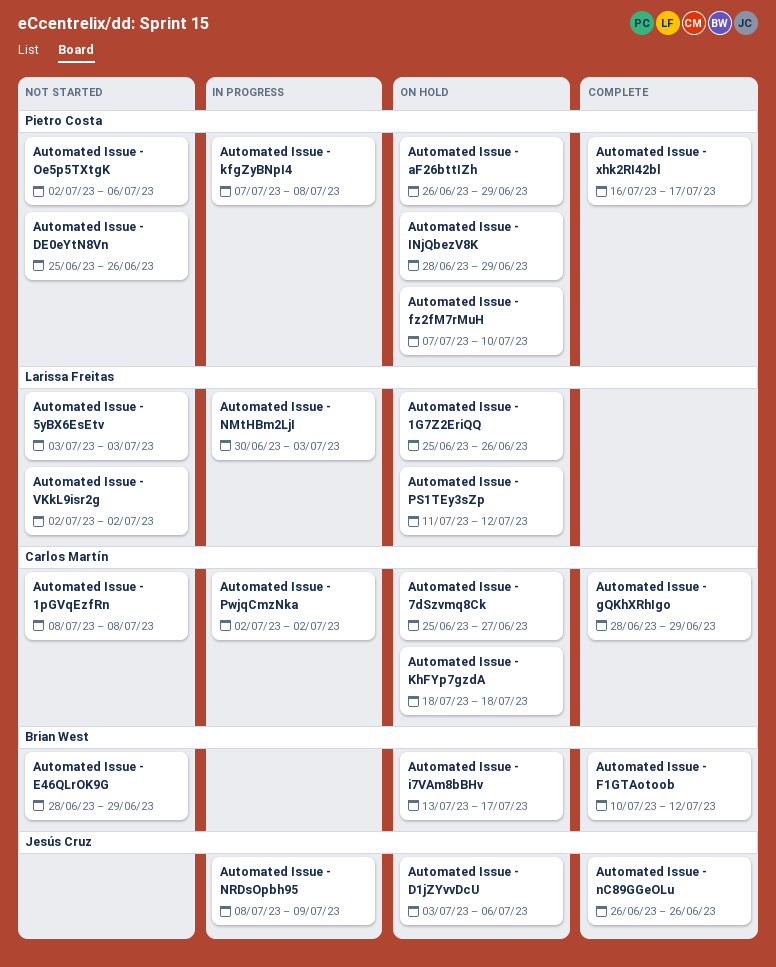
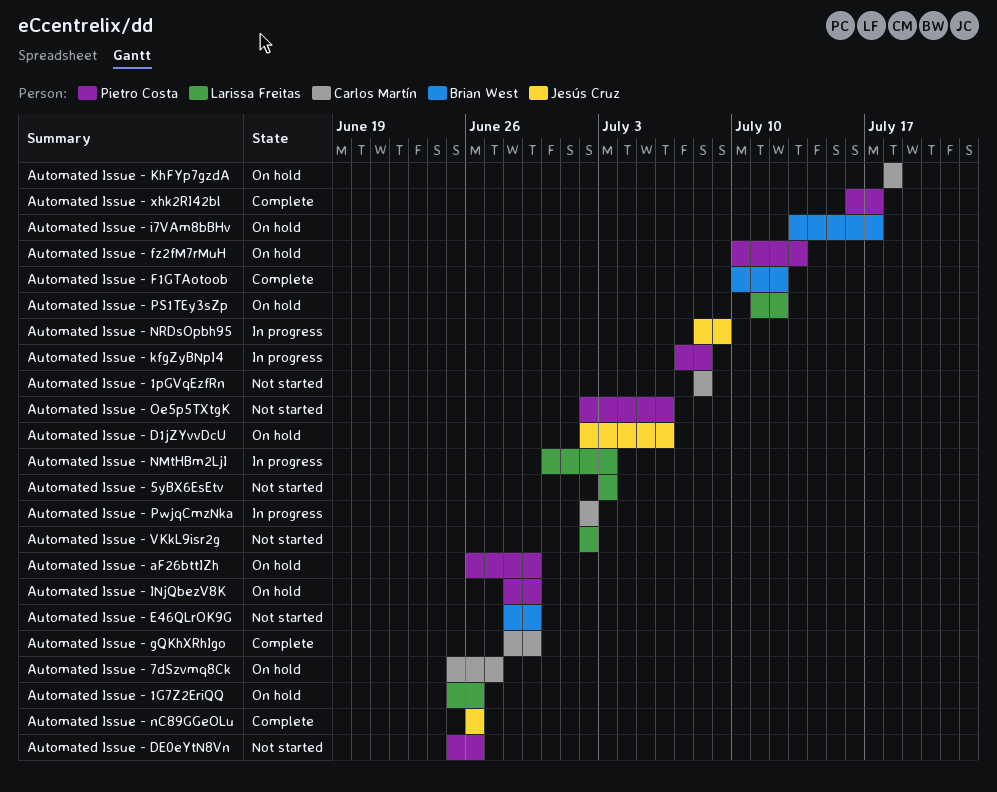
Automated Issue - D1jZYvvDcU, start: Jul 3 -> Jul 2
Automated Issue - fz2fM7rMuH, start: Jul 7 -> Jul 10
Automated Issue - fz2fM7rMuH, due: Jul 10 -> Jul 13

